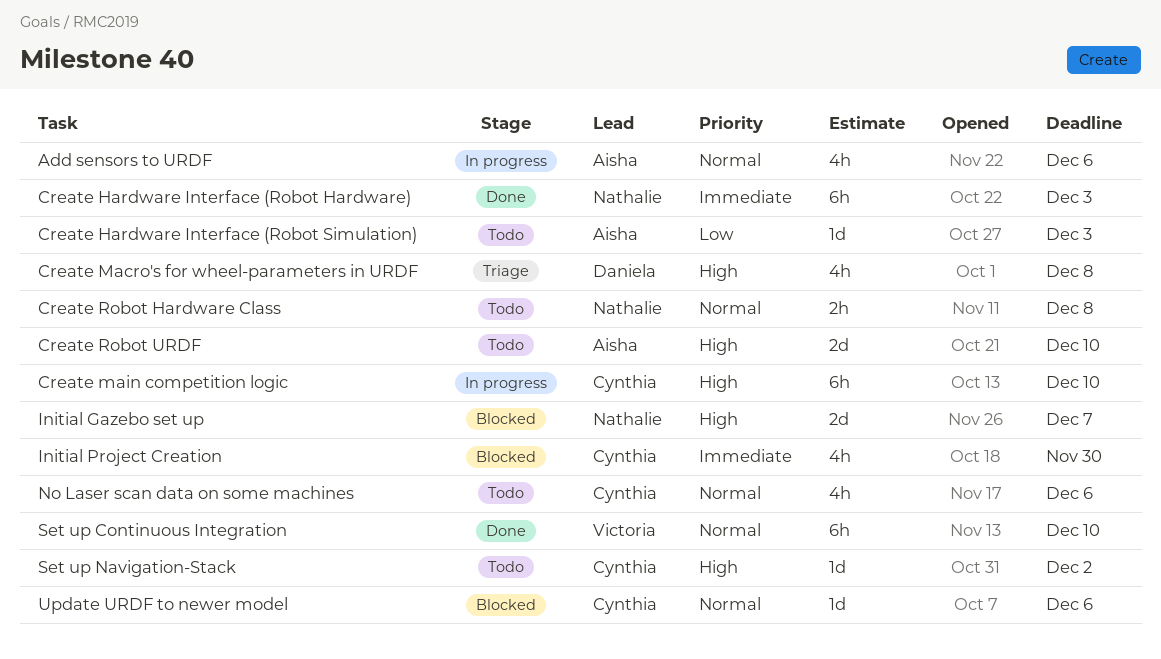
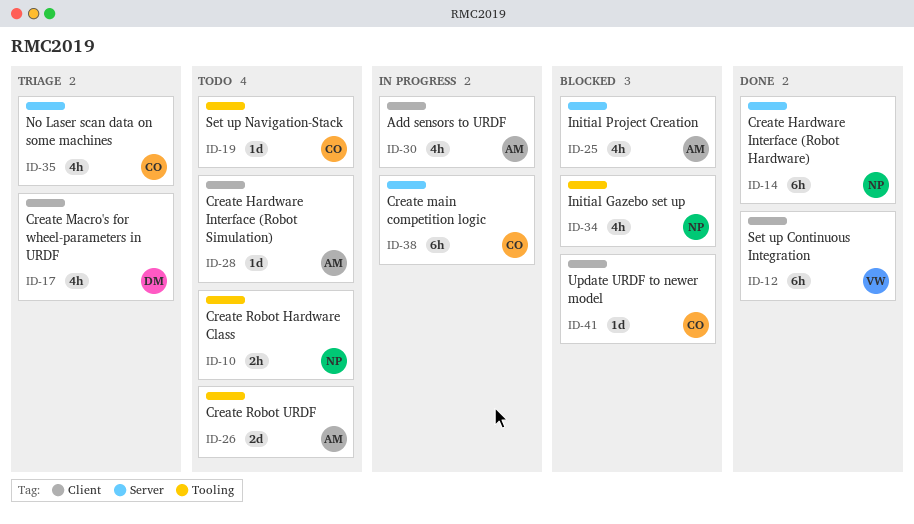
Initial Gazebo set up, estimate: 2d -> 4h
Initial Project Creation, owner: Cynthia -> Aisha
No Laser scan data on some machines, status: Todo -> Triage

